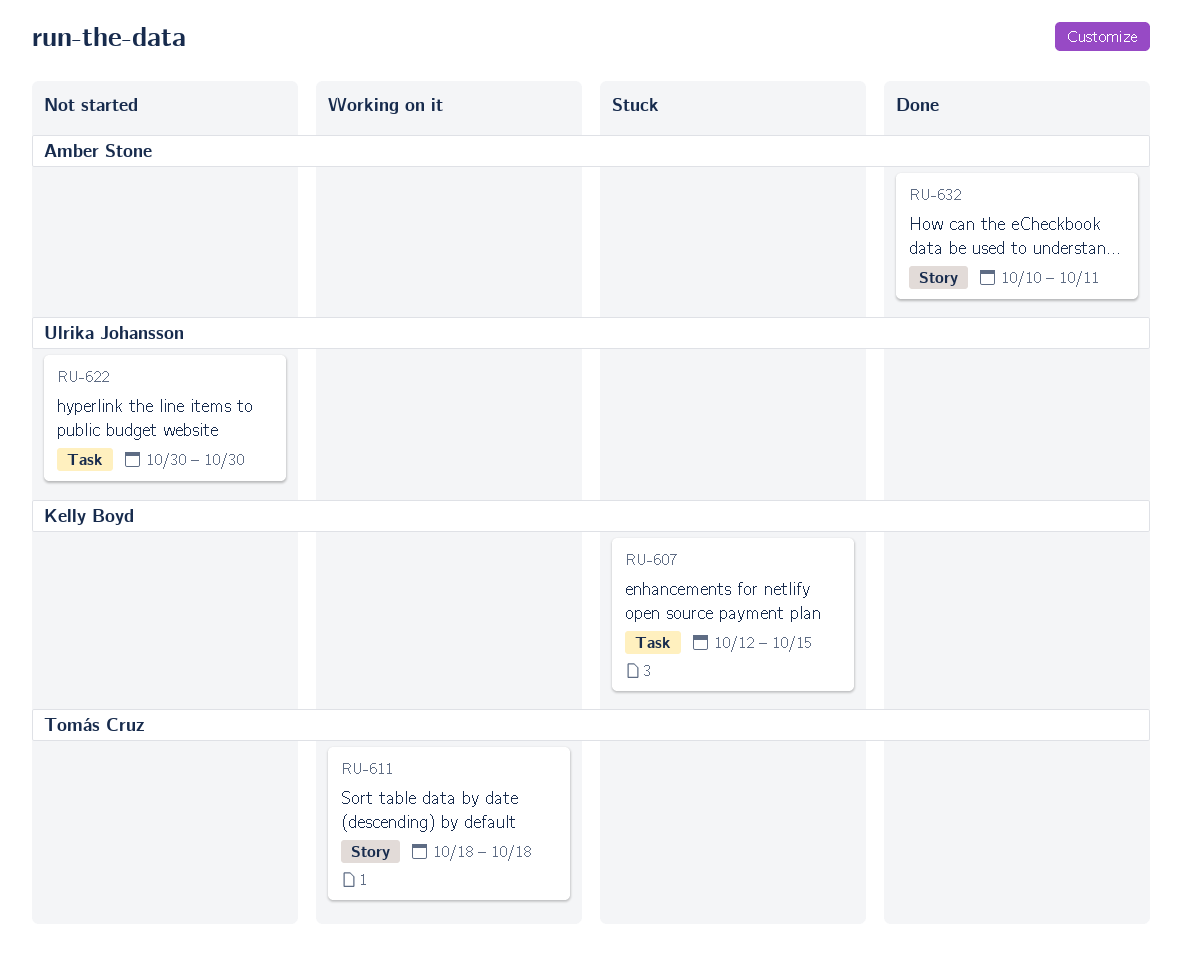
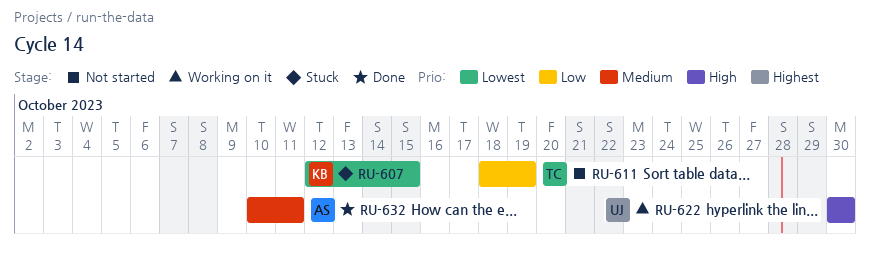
RU-611, status: Working on it -> Not started
RU-611, due: Oct 18 -> Oct 19
RU-622, status: Not started -> Working on it

